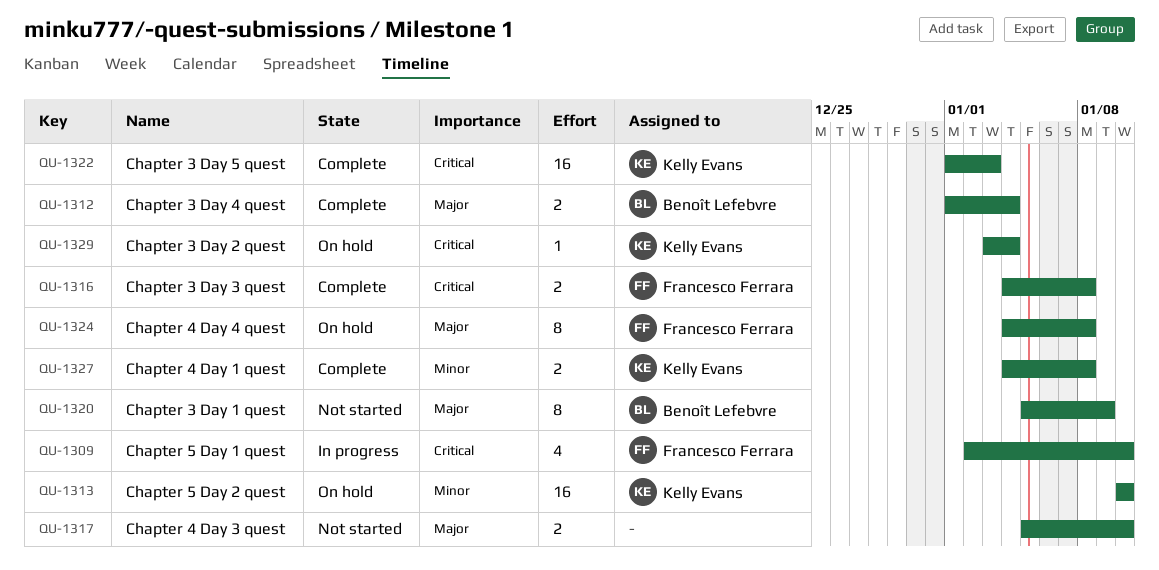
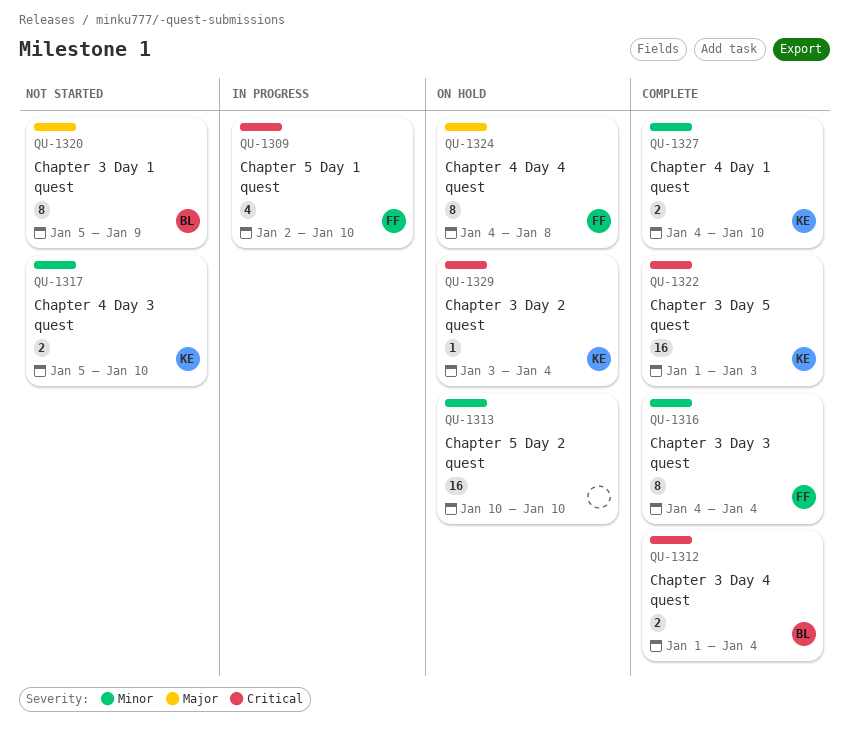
QU-1312, priority: Major -> Critical
QU-1313, owner: Kelly Evans -> none
QU-1316, priority: Critical -> Minor
QU-1316, estimate: 2 -> 8
QU-1316, due: Jan 8 -> Jan 4
QU-1317, owner: none -> Kelly Evans
QU-1317, priority: Major -> Minor
QU-1327, due: Jan 8 -> Jan 10

